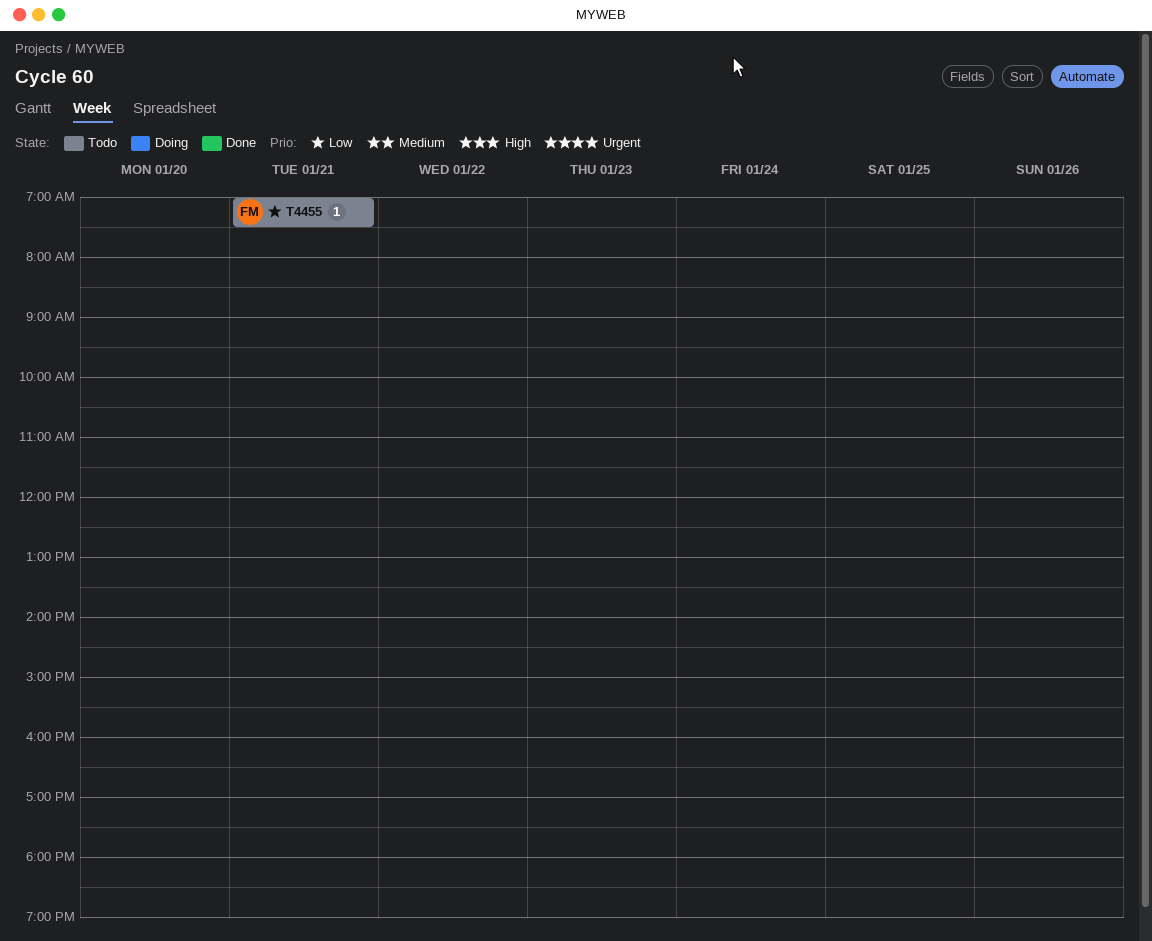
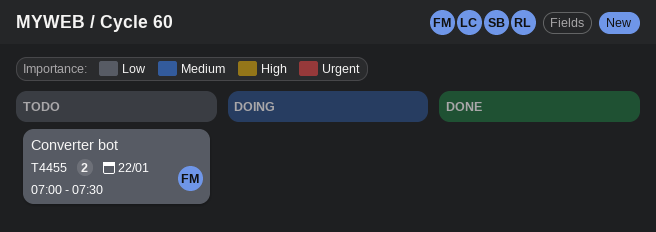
T4455, estimate: 1 -> 2
T4455, day: Jan 21 -> Jan 22

